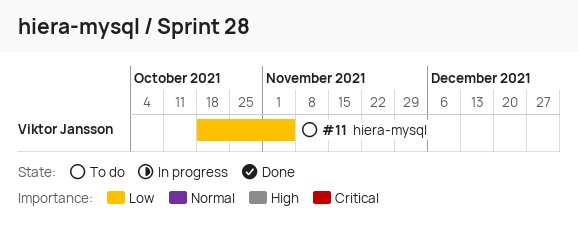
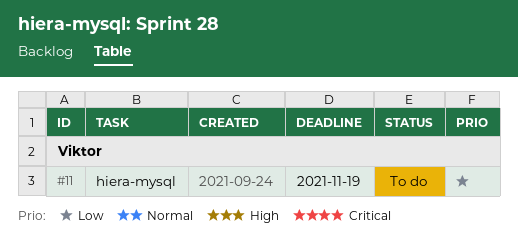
#11, due: Nov 5 -> Nov 19

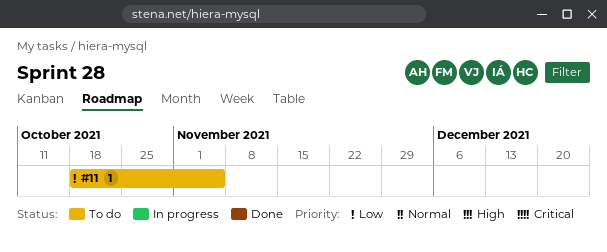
#11, due: Nov 19 -> Nov 5

